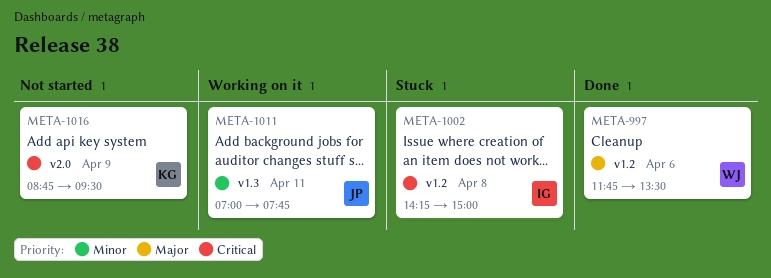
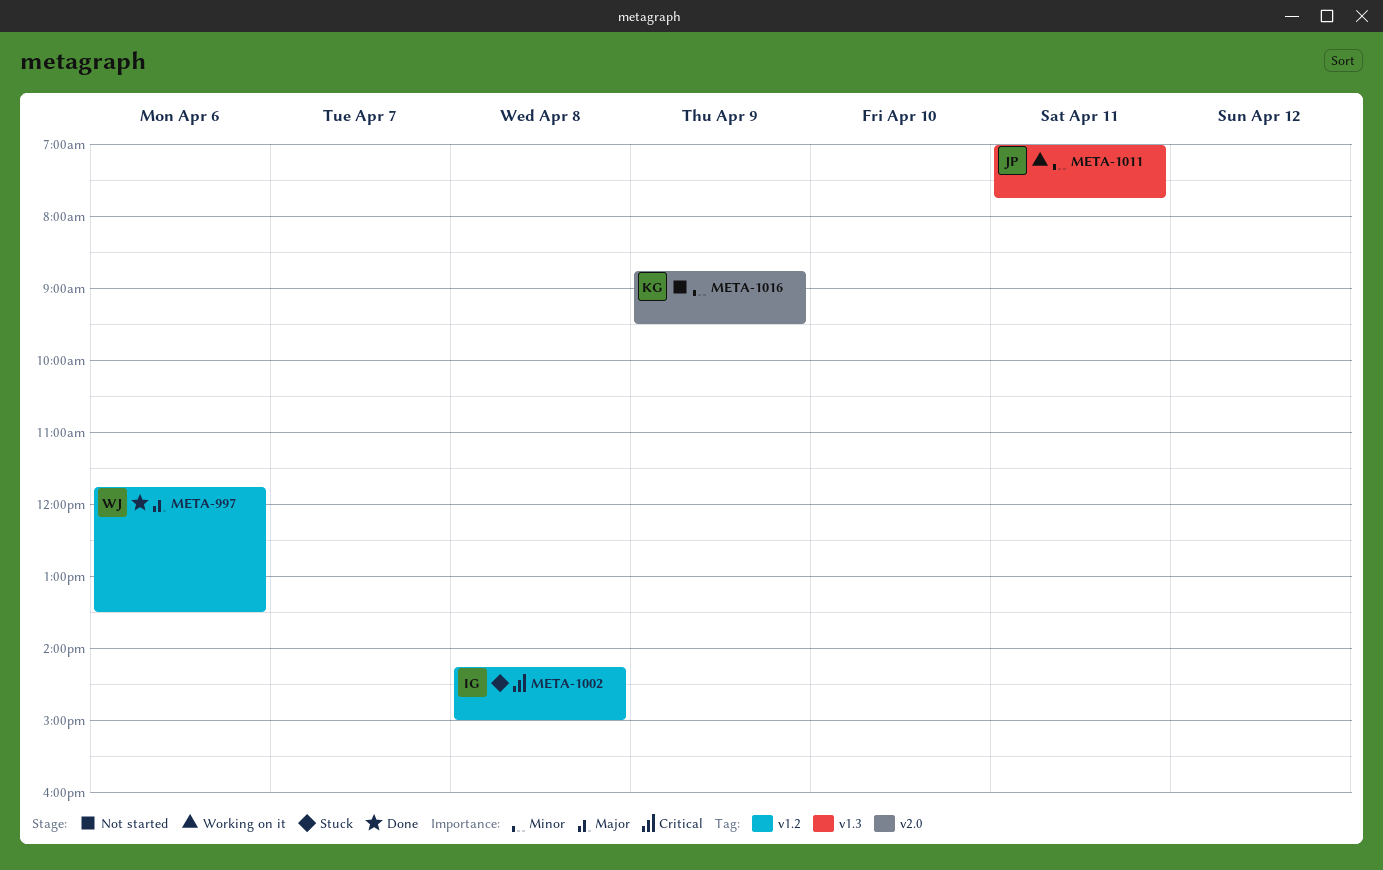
META-1016, priority: Critical -> Minor

